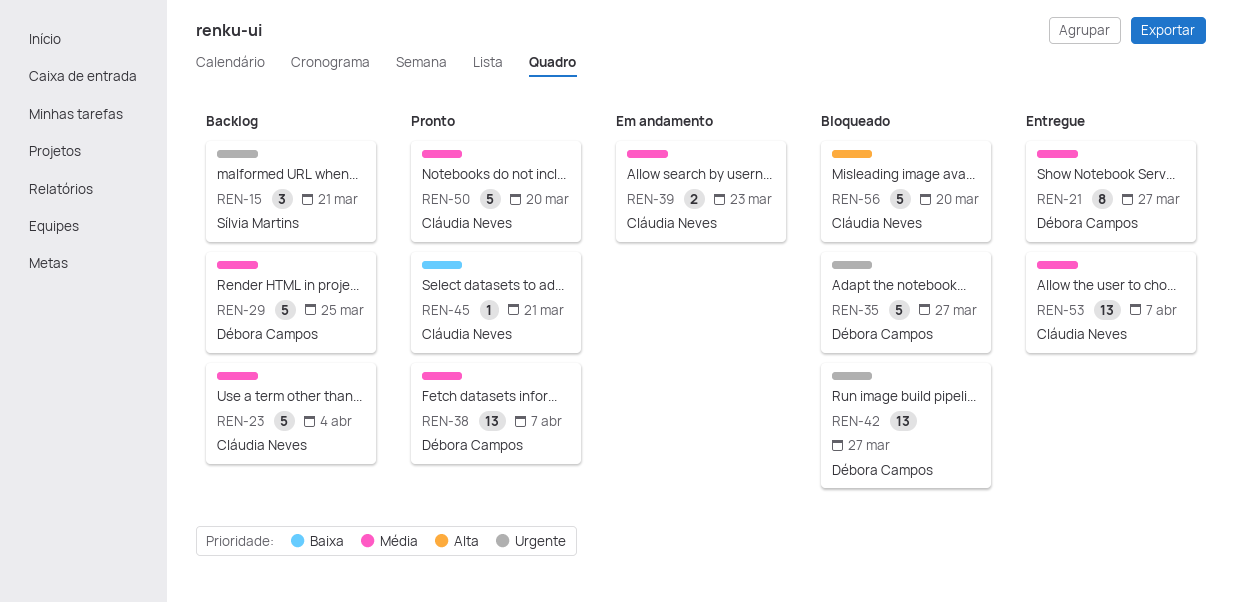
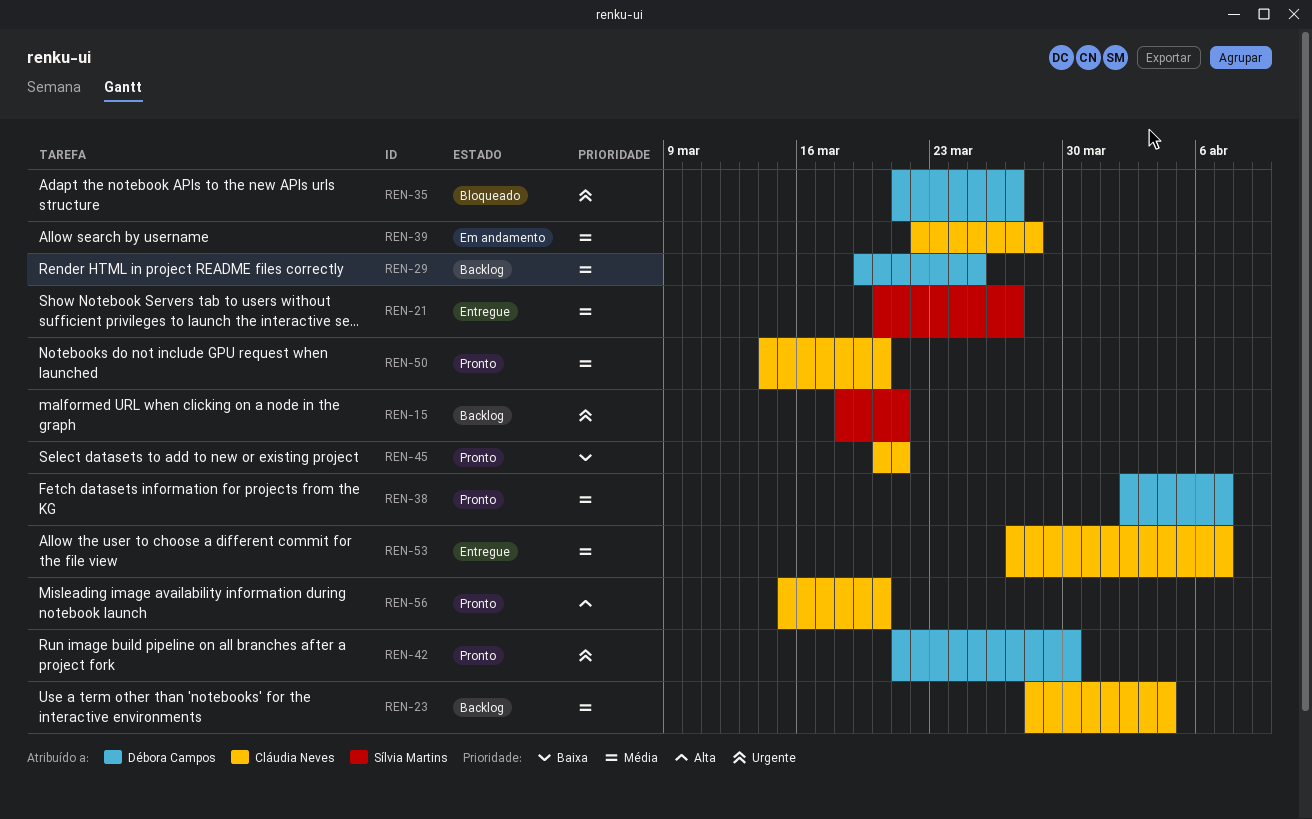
REN-21, owner: Débora Campos -> Sílvia Martins
REN-39, due: Mar 23 -> Mar 28
REN-42, status: Bloqueado -> Pronto
REN-42, due: Mar 27 -> Mar 30
REN-56, status: Bloqueado -> Pronto

